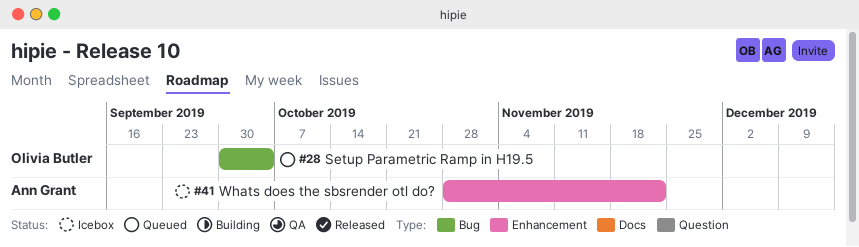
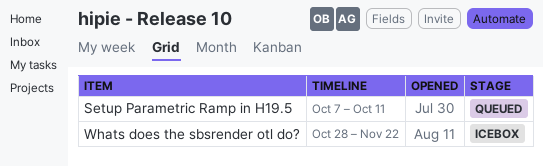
Setup Parametric Ramp in H19.5, start: Sep 30 -> Oct 7
Setup Parametric Ramp in H19.5, due: Oct 4 -> Oct 11

